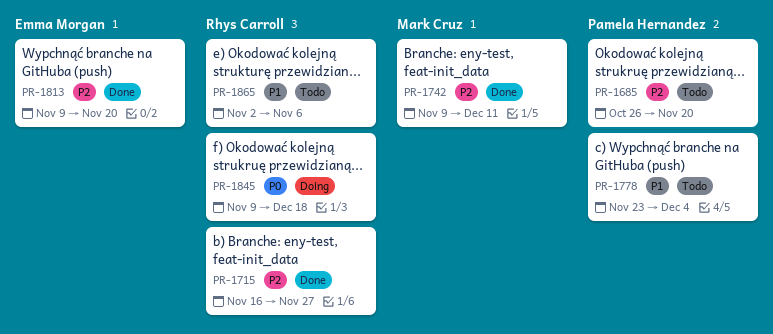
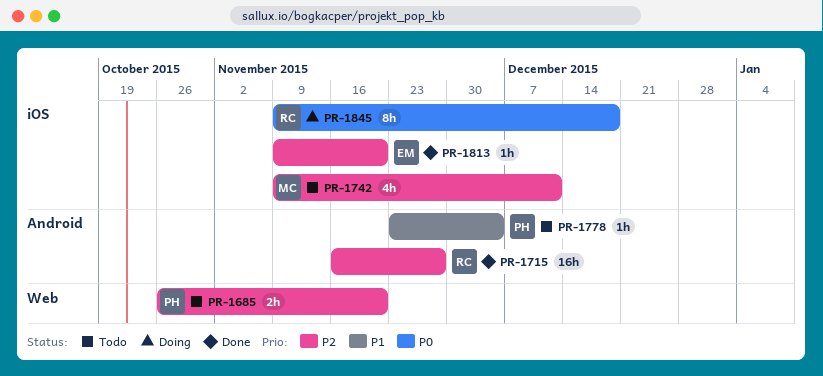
PR-1742, status: Done -> Todo
PR-1865: present -> none

